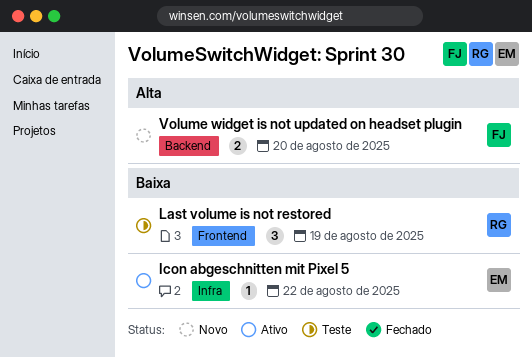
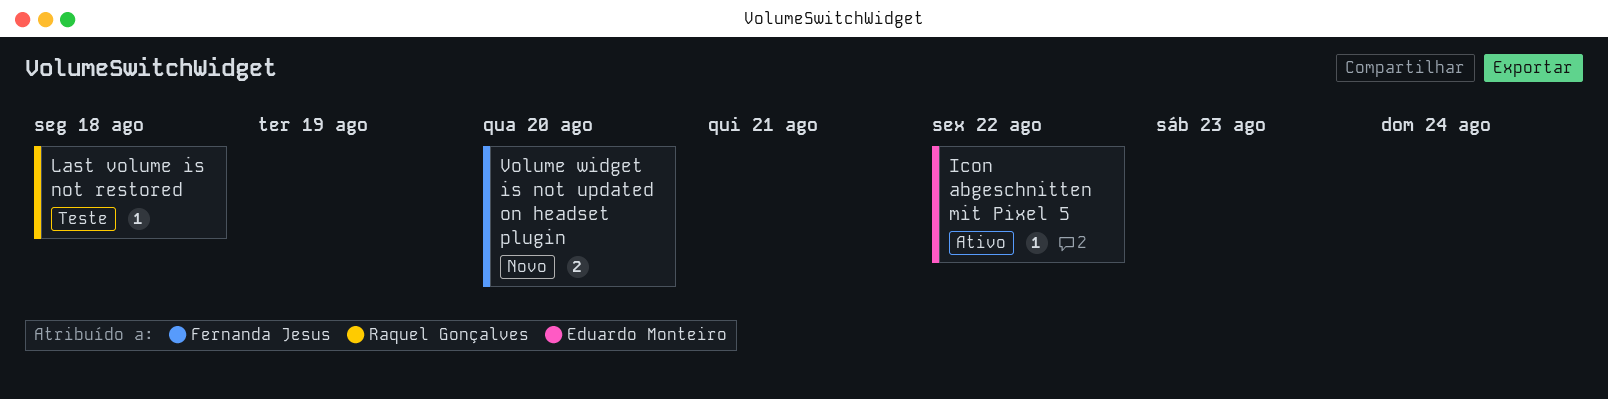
Last volume is not restored, estimate: 3 -> 1
Last volume is not restored, due: Aug 19 -> Aug 18

